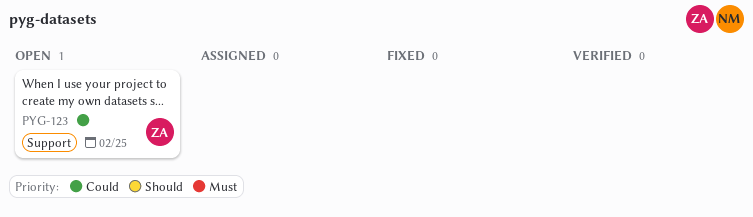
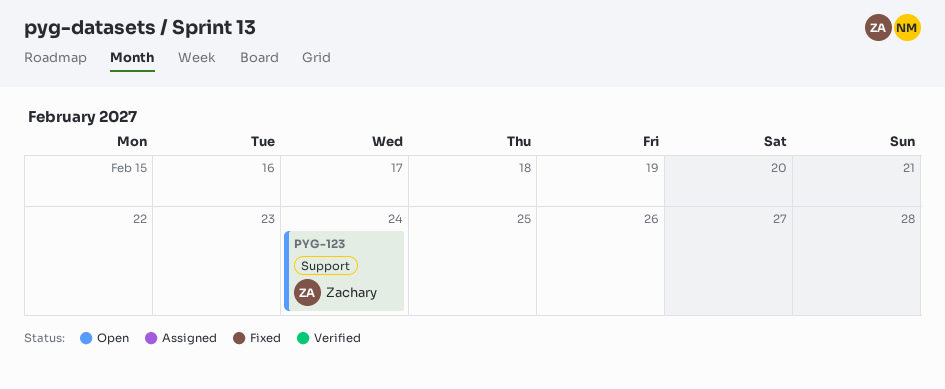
PYG-123, due: Feb 25 -> Feb 24

